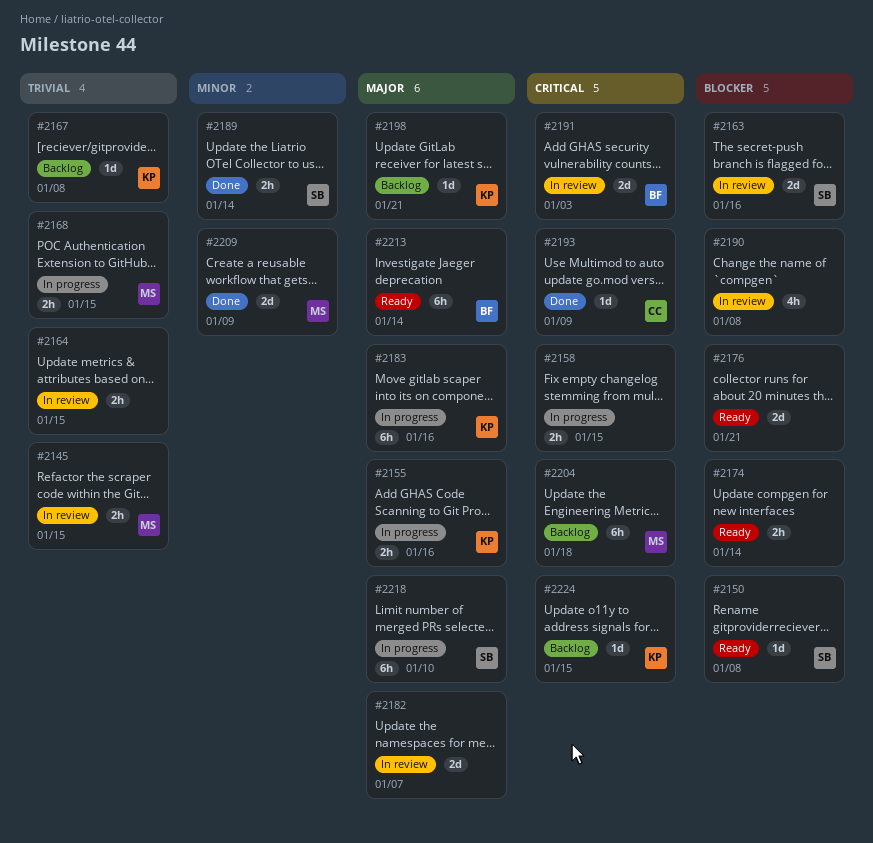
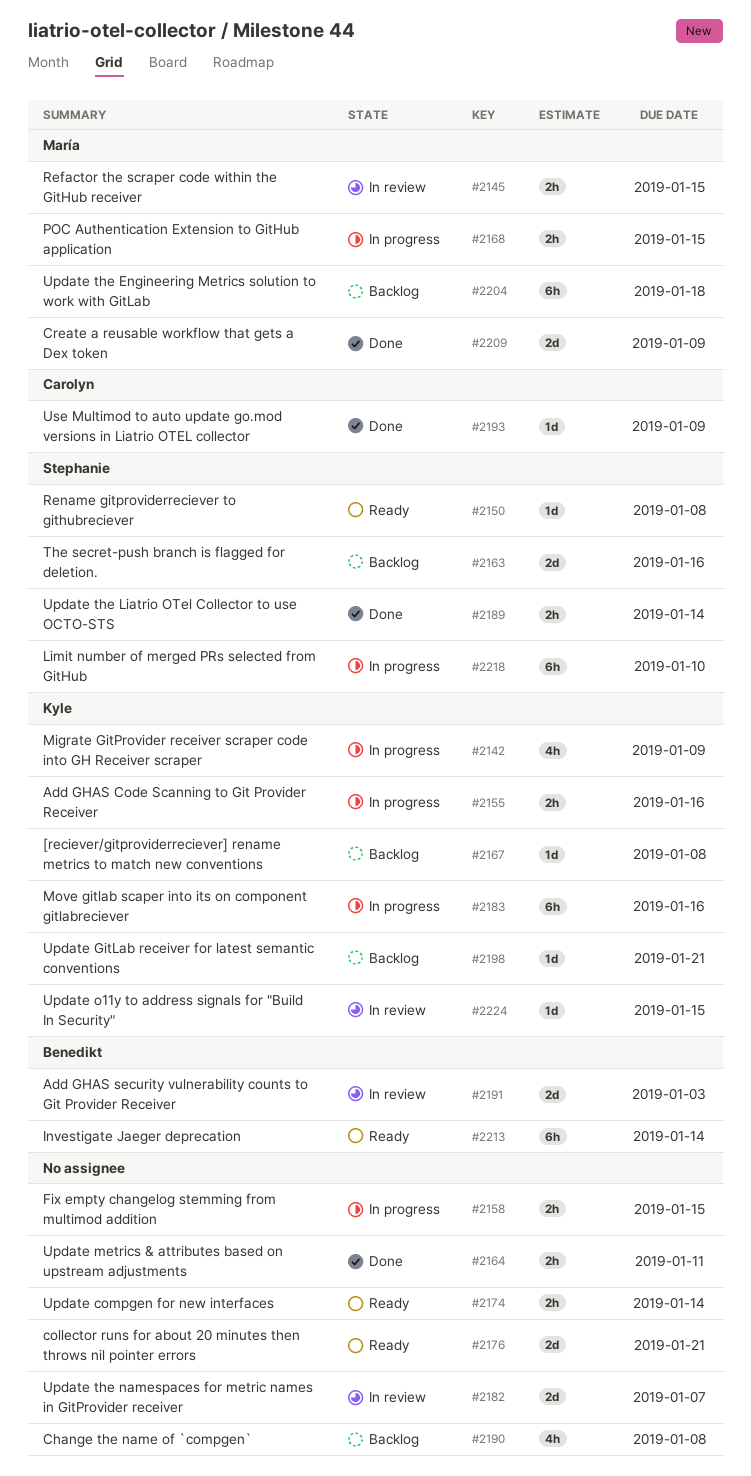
#2142: none -> present
#2163, status: In review -> Backlog
#2164, status: In review -> Done
#2164, due: Jan 15 -> Jan 11
#2190, status: In review -> Backlog
#2224, status: Backlog -> In review

